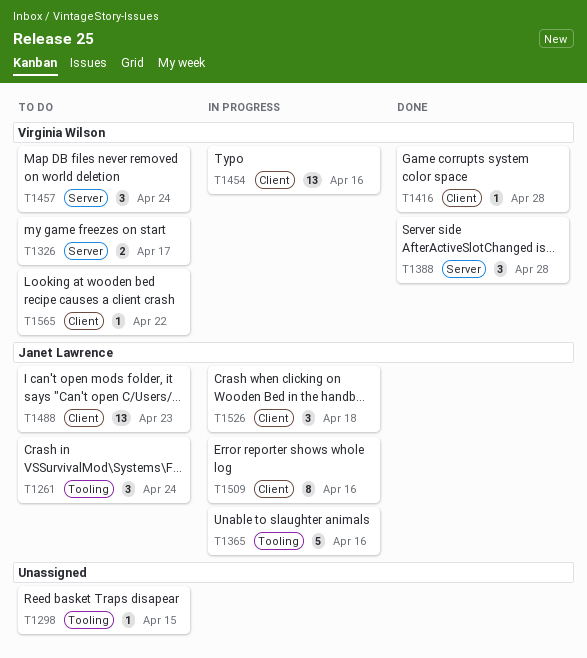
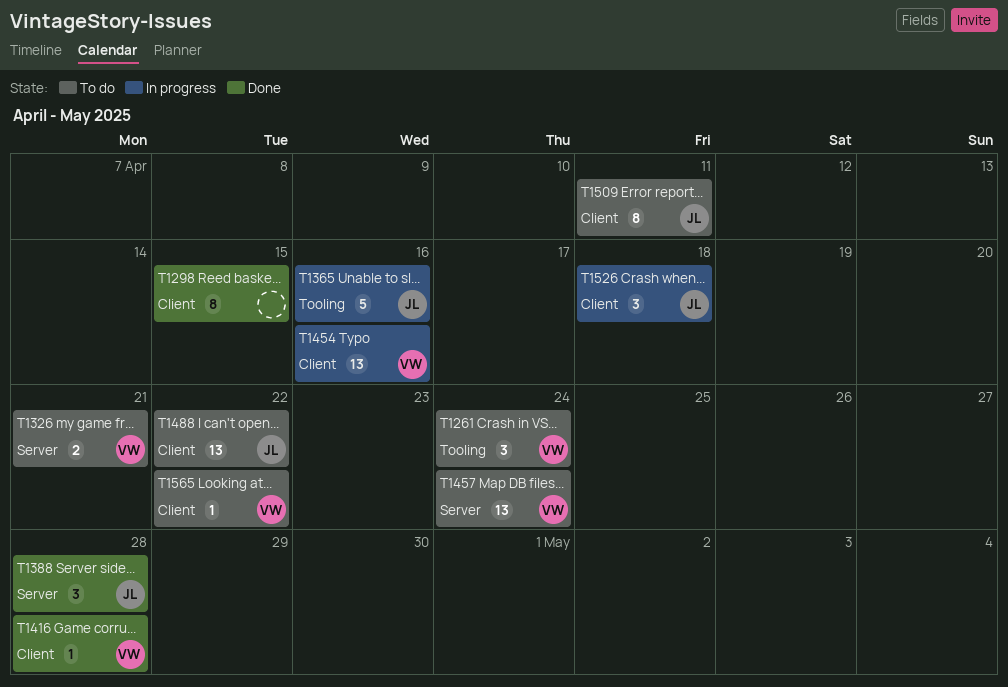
T1261, owner: Janet Lawrence -> Virginia Wilson
T1298, status: To do -> Done
T1298, label: Tooling -> Client
T1298, estimate: 1 -> 8
T1326, due: Apr 17 -> Apr 21
T1388, owner: Virginia Wilson -> Janet Lawrence
T1457, estimate: 3 -> 13
T1488, due: Apr 23 -> Apr 22
T1509, status: In progress -> To do
T1509, due: Apr 16 -> Apr 11

